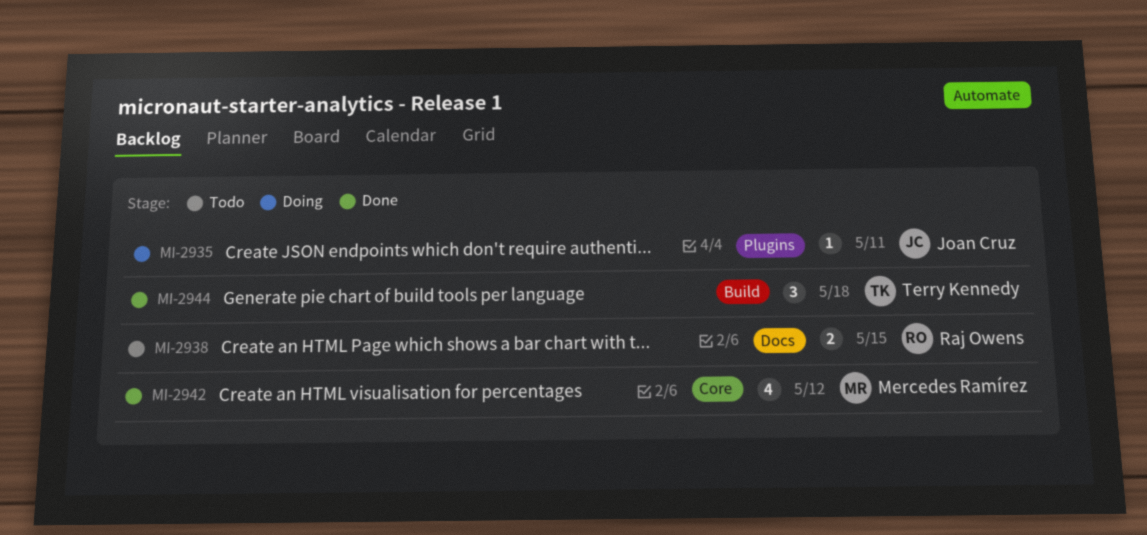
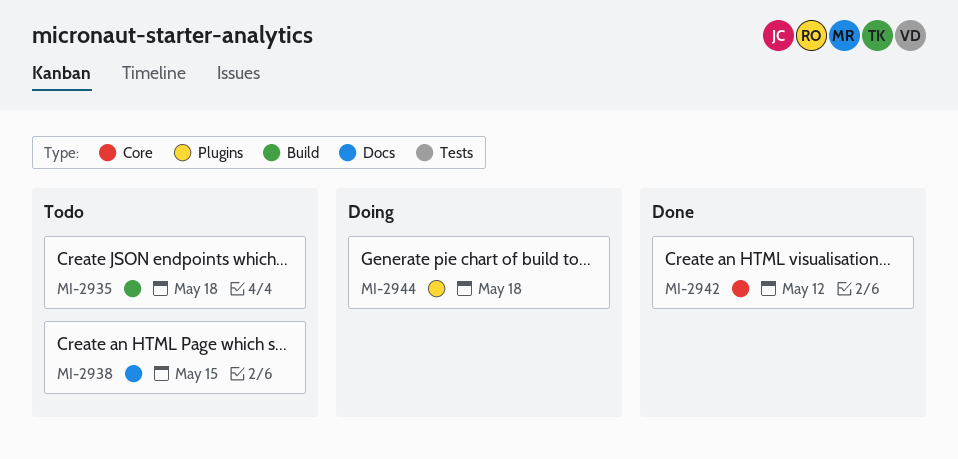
MI-2935, status: Doing -> Todo
MI-2935, label: Plugins -> Build
MI-2935, due: May 11 -> May 18
MI-2944, status: Done -> Doing
MI-2944, label: Build -> Plugins

